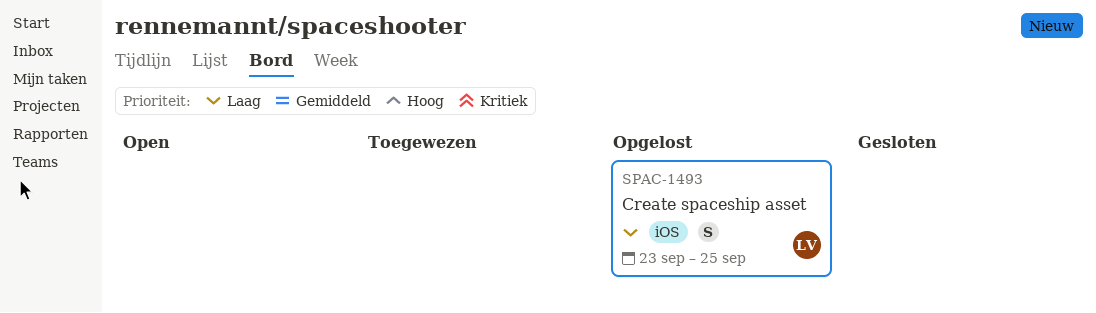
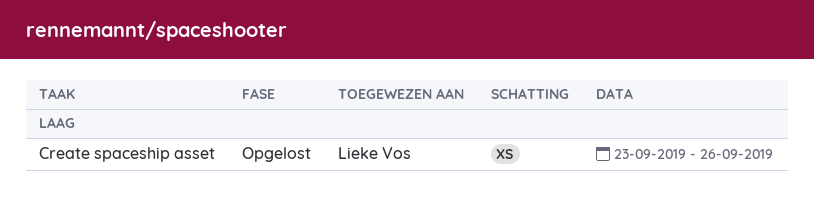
Create spaceship asset, estimate: S -> XS
Create spaceship asset, due: Sep 25 -> Sep 26

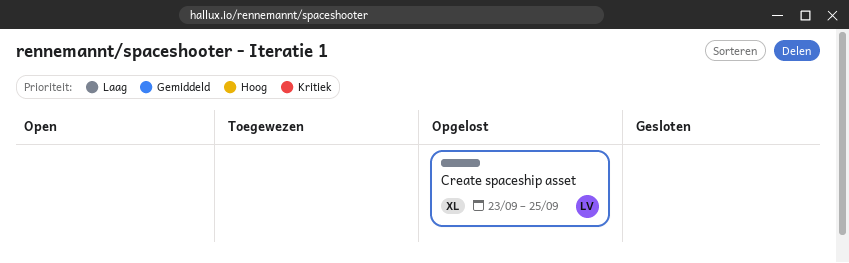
Create spaceship asset, estimate: XS -> XL
Create spaceship asset, due: Sep 26 -> Sep 25

